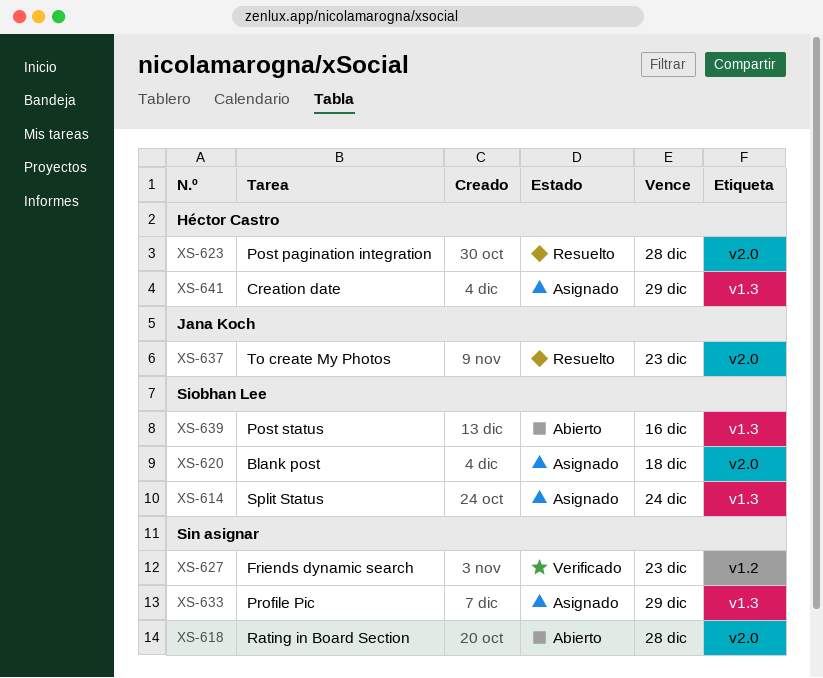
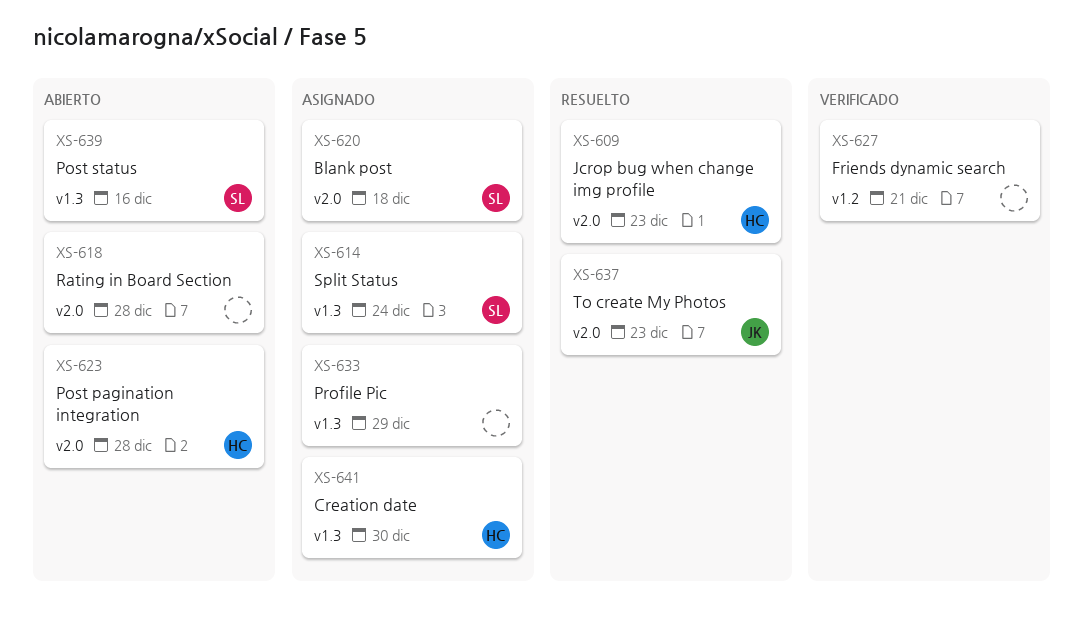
XS-609: none -> present
XS-623, status: Resuelto -> Abierto
XS-627, due: Dec 23 -> Dec 21
XS-641, due: Dec 29 -> Dec 30

